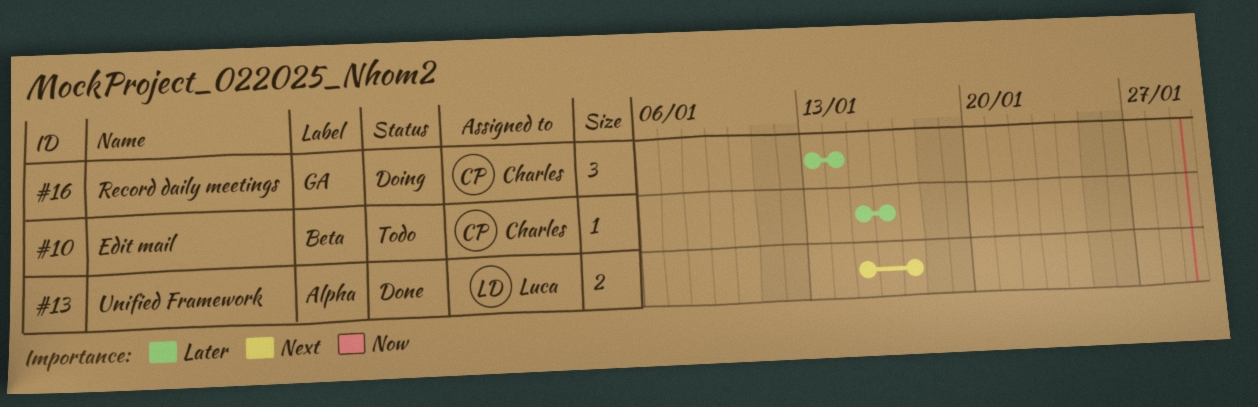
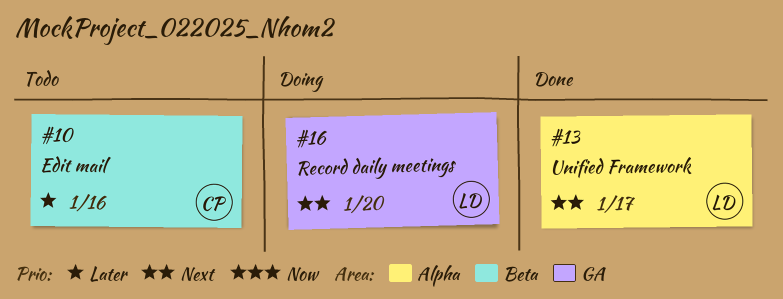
#16, owner: Charles -> Luca
#16, priority: Later -> Next
#16, due: Jan 14 -> Jan 20

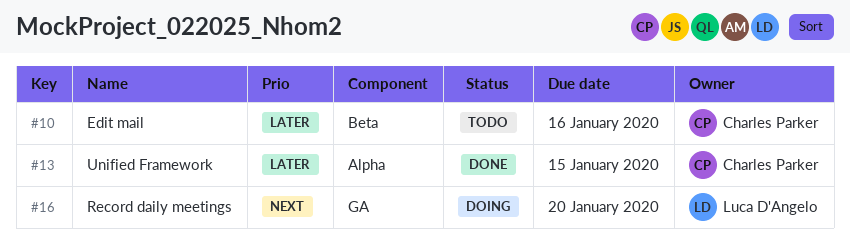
#13, owner: Luca D'Angelo -> Charles Parker
#13, priority: Next -> Later
#13, due: Jan 17 -> Jan 15

